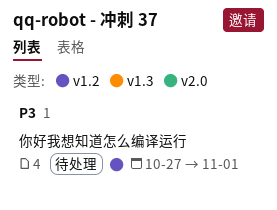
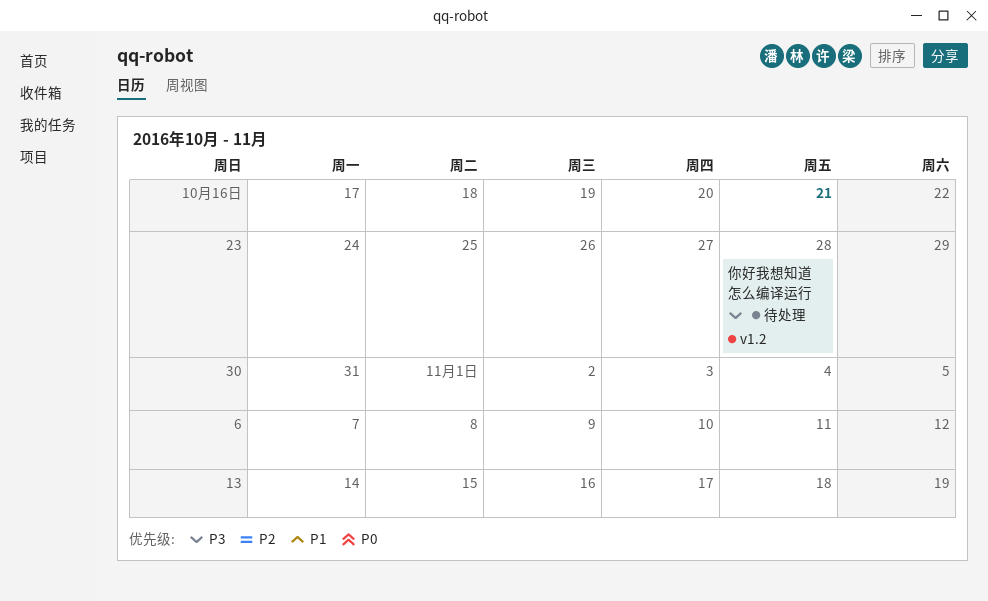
你好我想知道怎么编译运行, due: Nov 1 -> Oct 28

